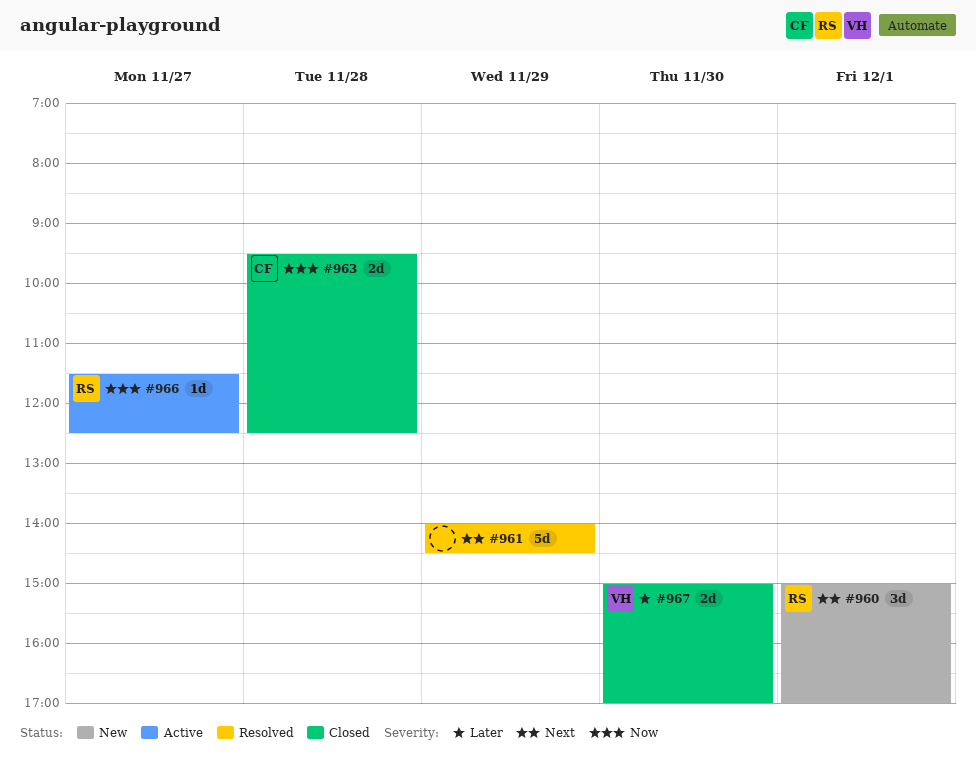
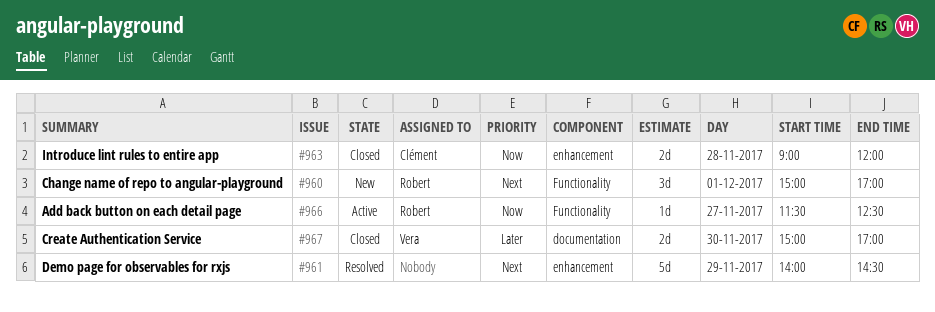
#963, begins: 09:30 -> 09:00
#963, ends: 12:30 -> 12:00

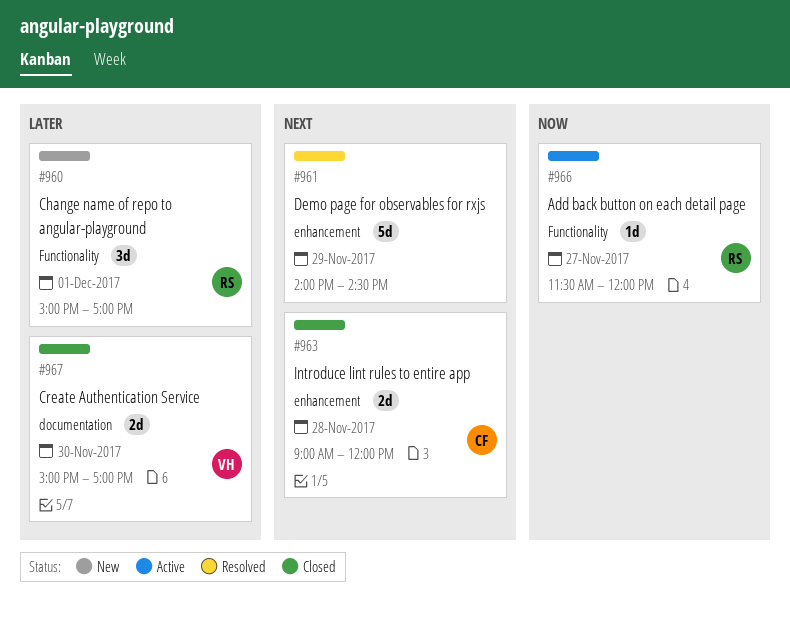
#960, priority: Next -> Later
#963, priority: Now -> Next
#966, ends: 12:30 -> 12:00

